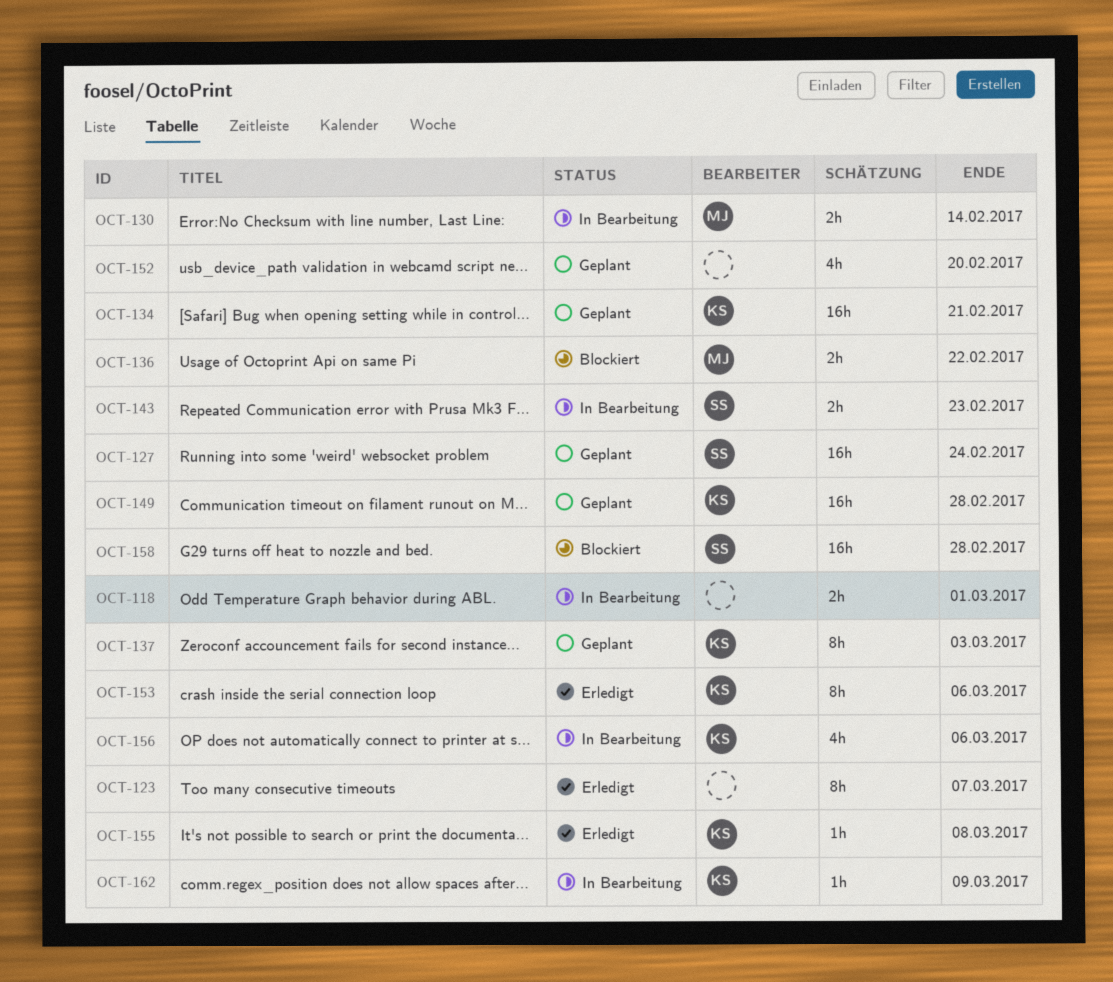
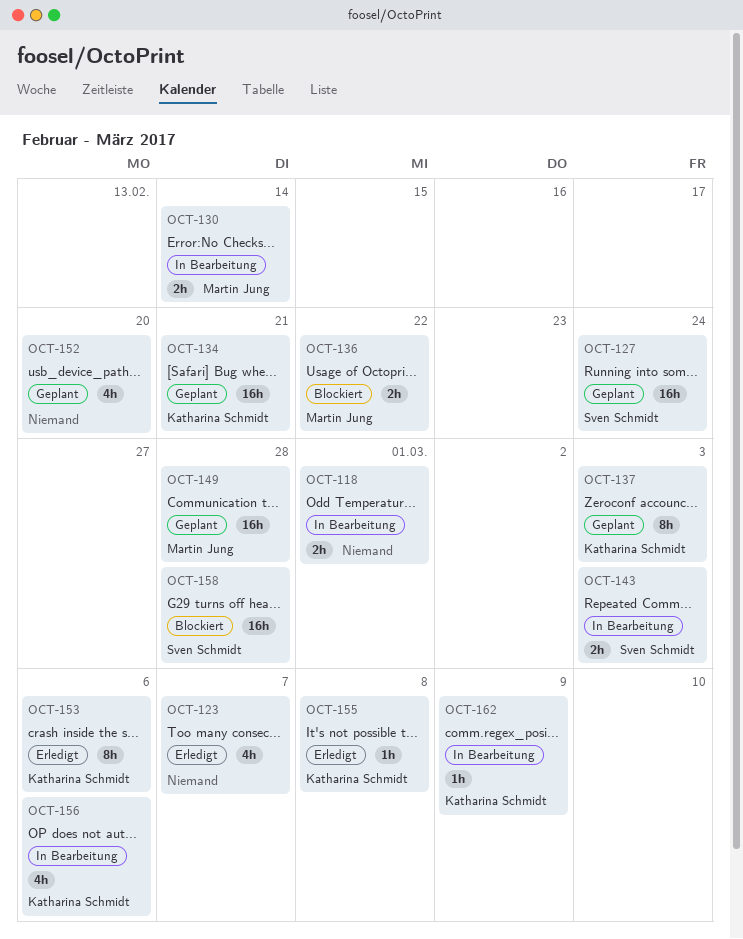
OCT-123, estimate: 8h -> 4h
OCT-143, due: Feb 23 -> Mar 3
OCT-149, owner: Katharina Schmidt -> Martin Jung

